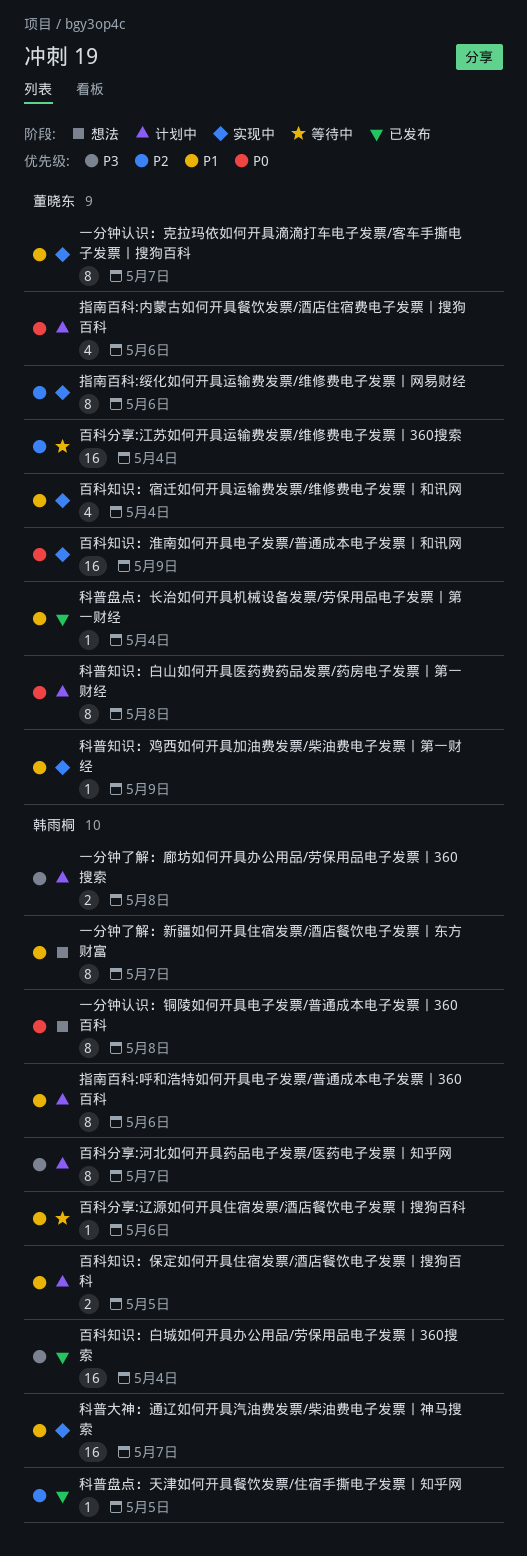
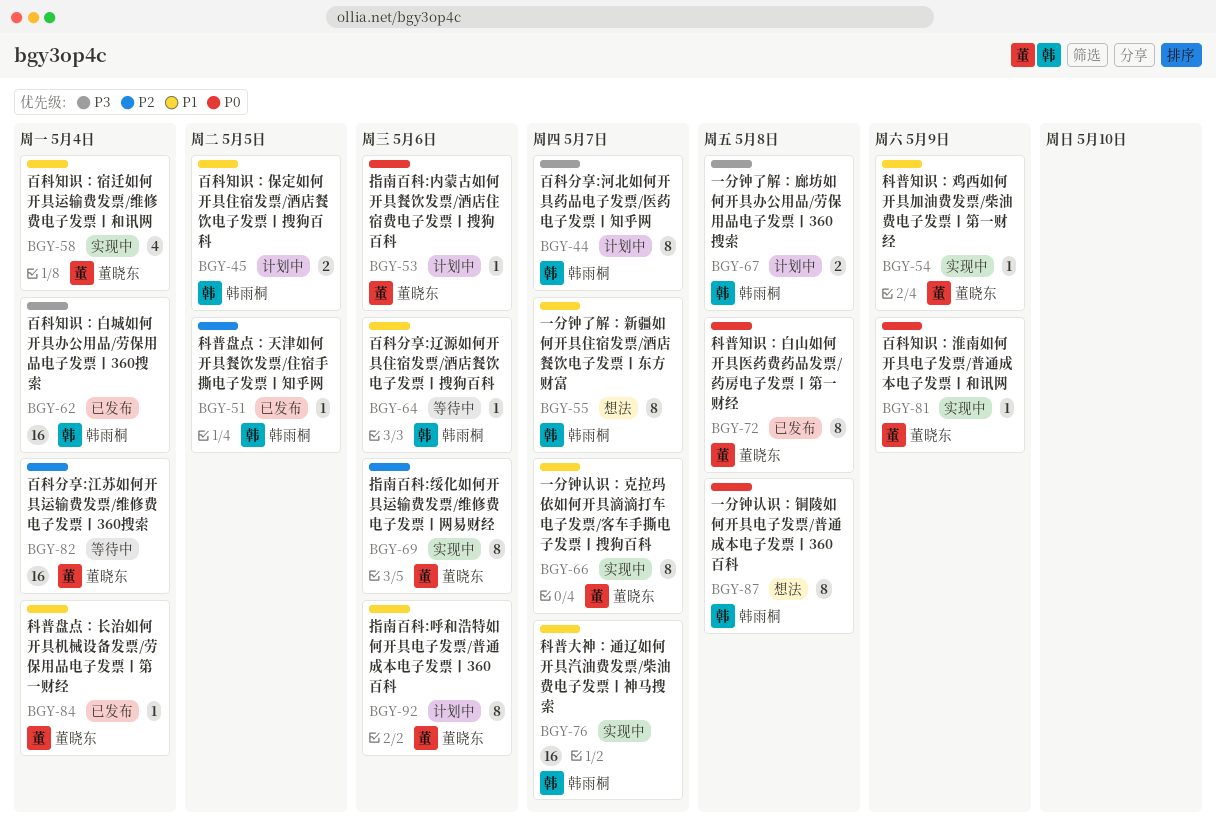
指南百科:内蒙古如何开具餐饮发票/酒店住宿费电子发票丨搜狗百科, estimate: 4 -> 1
指南百科:呼和浩特如何开具电子发票/普通成本电子发票丨360百科, owner: 韩雨桐 -> 董晓东
百科知识：淮南如何开具电子发票/普通成本电子发票丨和讯网, estimate: 16 -> 1
科普知识：白山如何开具医药费药品发票/药房电子发票丨第一财经, status: 计划中 -> 已发布

